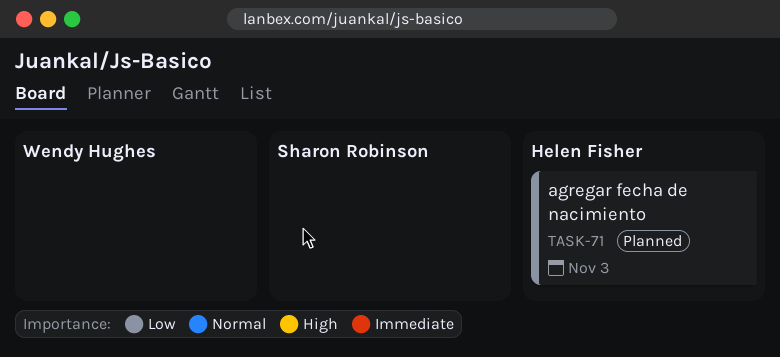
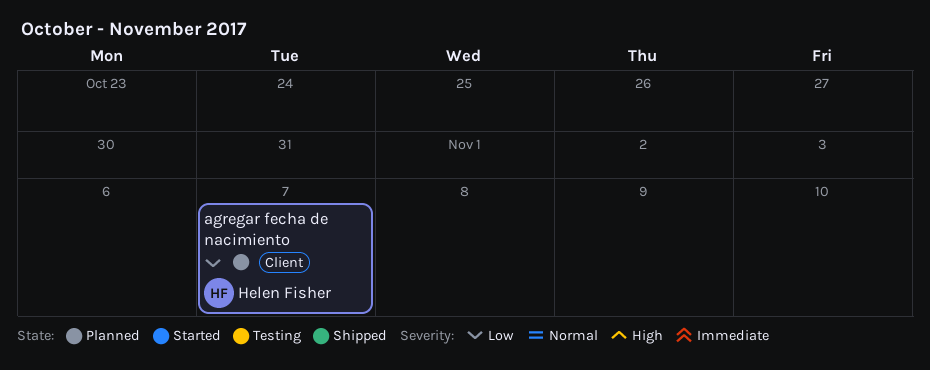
agregar fecha de nacimiento, due: Nov 3 -> Nov 7

